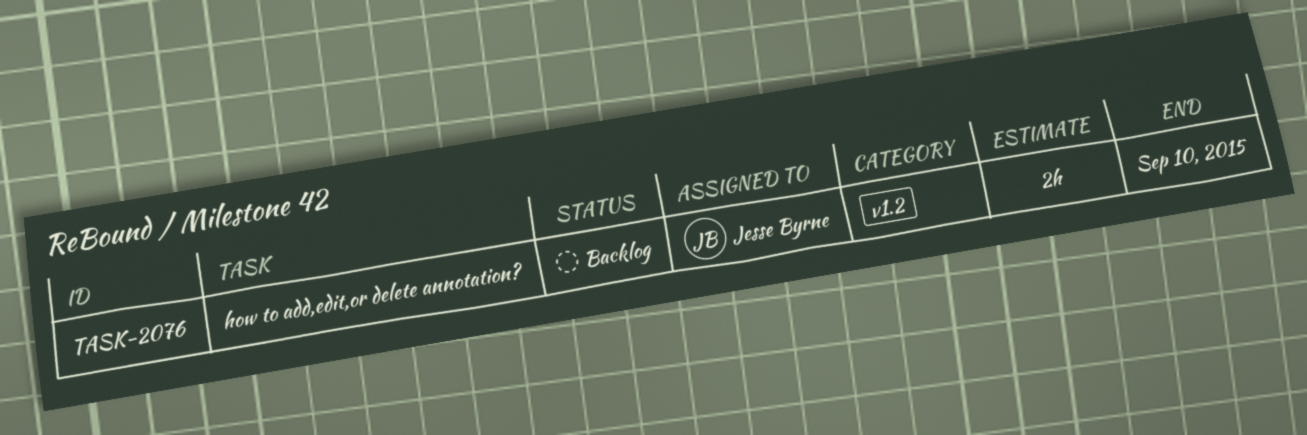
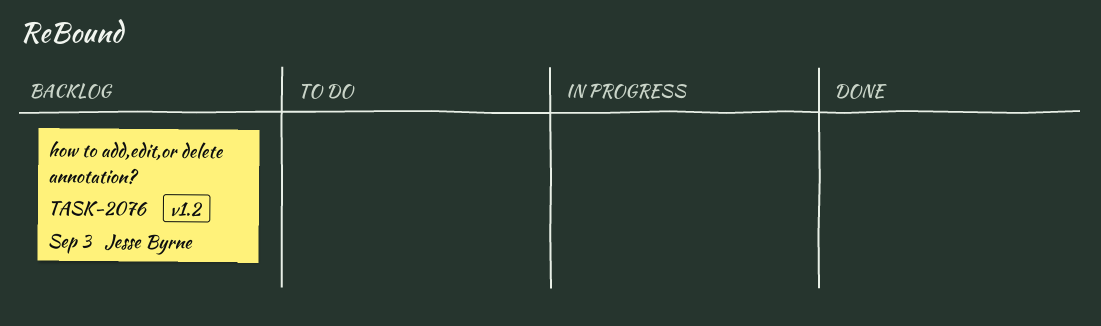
TASK-2076, due: Sep 10 -> Sep 3

